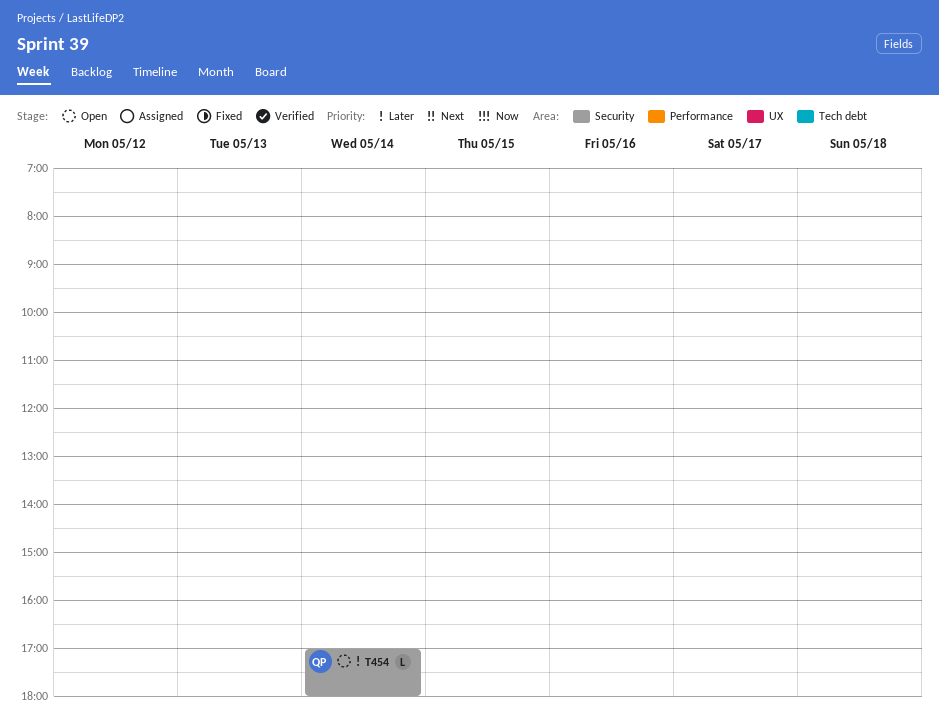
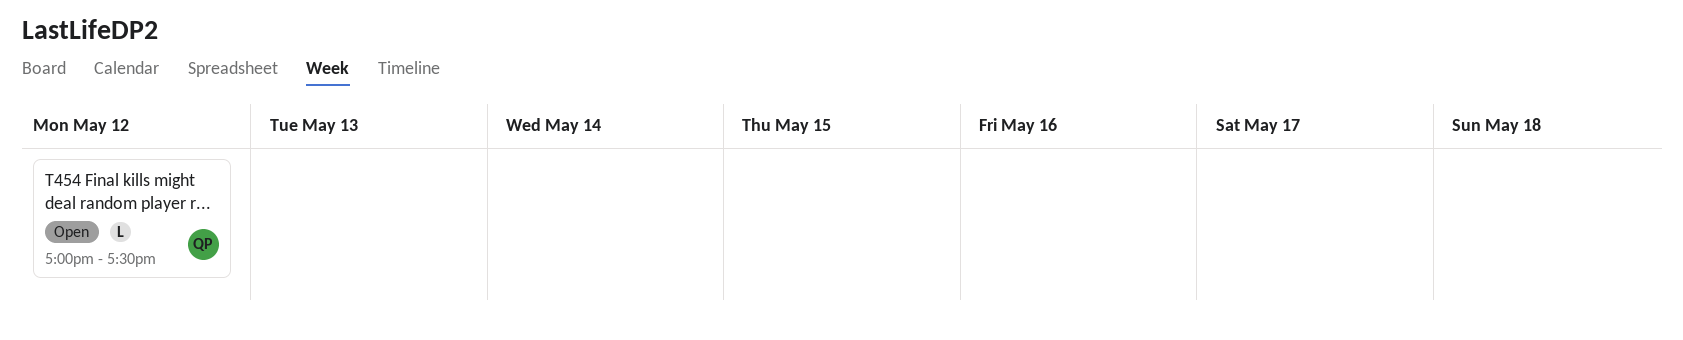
T454, day: May 14 -> May 12
T454, ends: 18:00 -> 17:30

